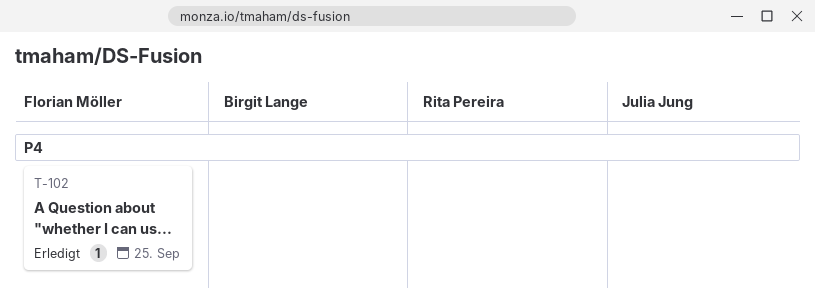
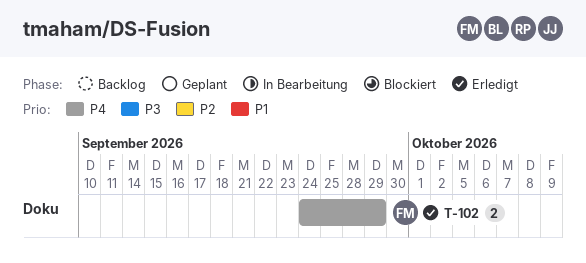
T-102, estimate: 1 -> 2
T-102, due: Sep 25 -> Sep 29

